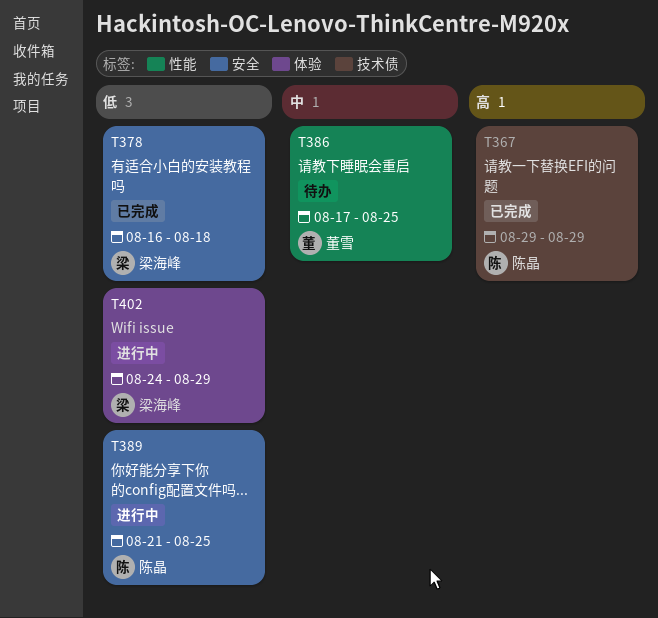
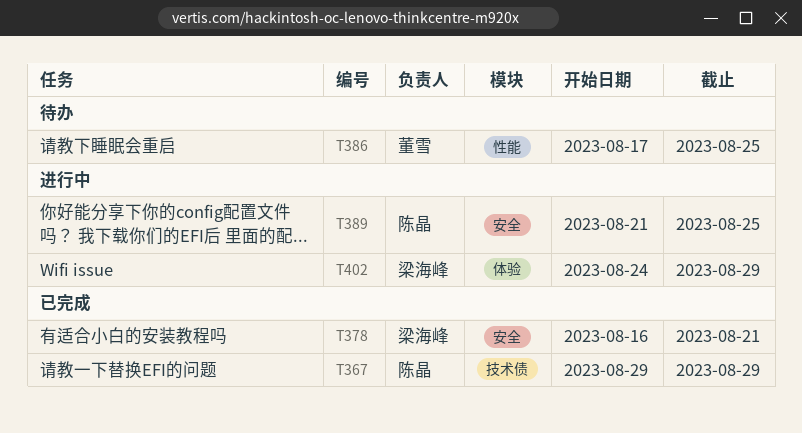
T378, due: Aug 18 -> Aug 21

